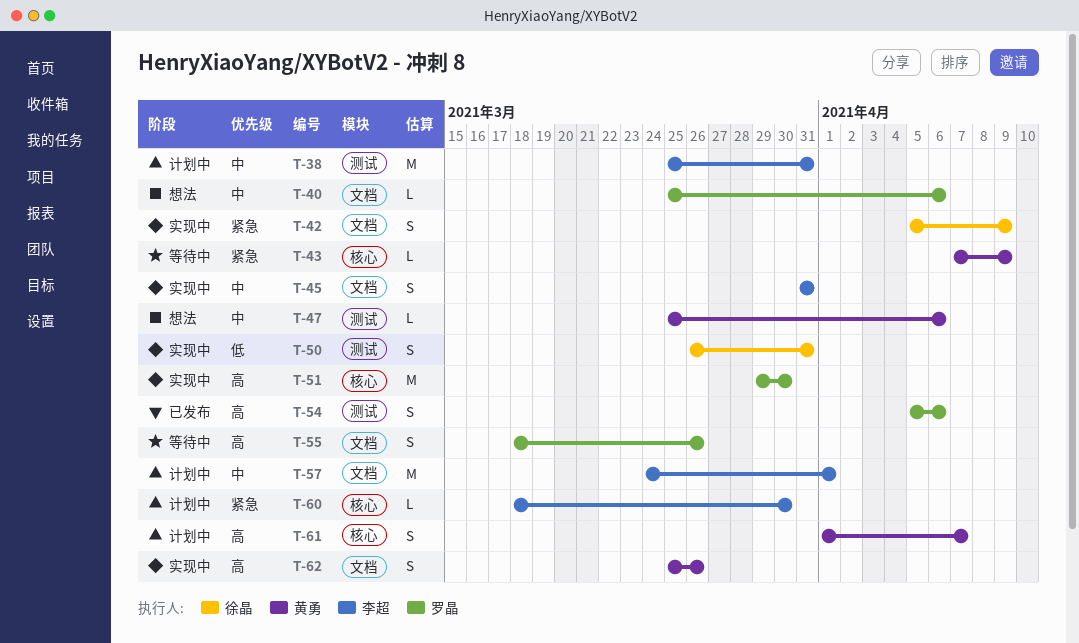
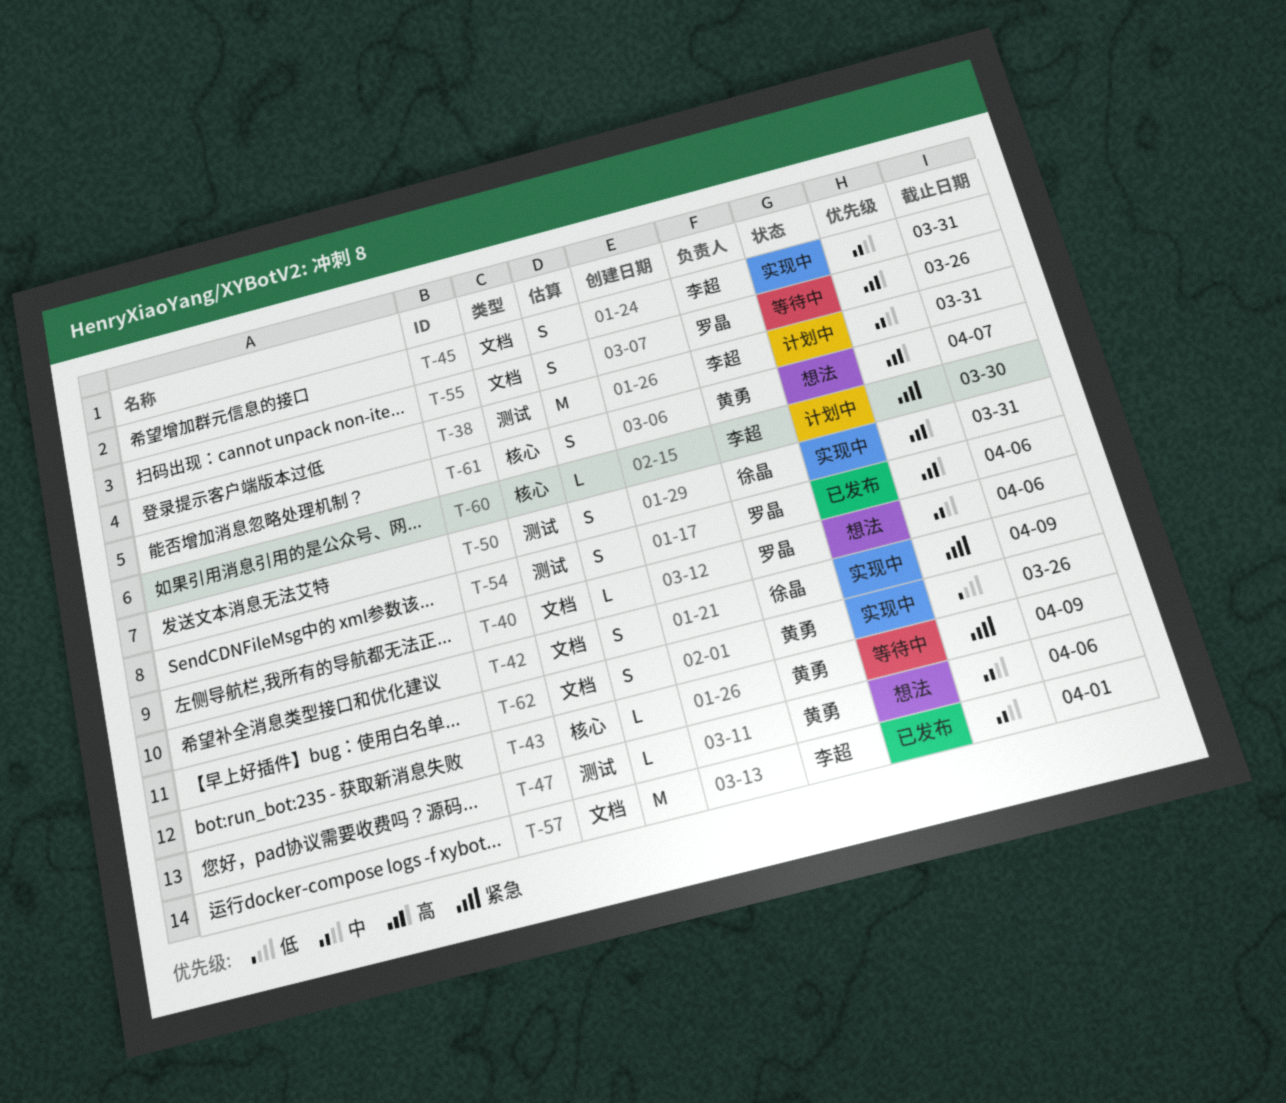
T-50, priority: 低 -> 高
T-51: present -> none
T-57, status: 计划中 -> 已发布
T-61, status: 计划中 -> 想法
T-62, priority: 高 -> 低

